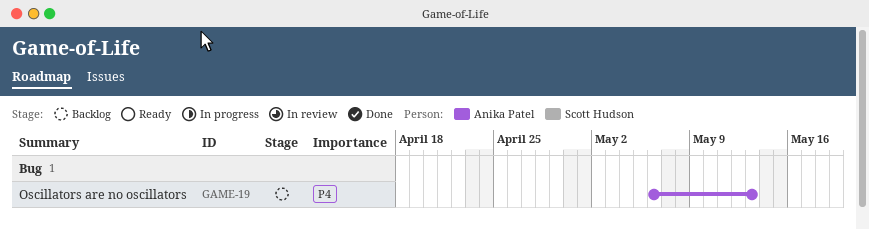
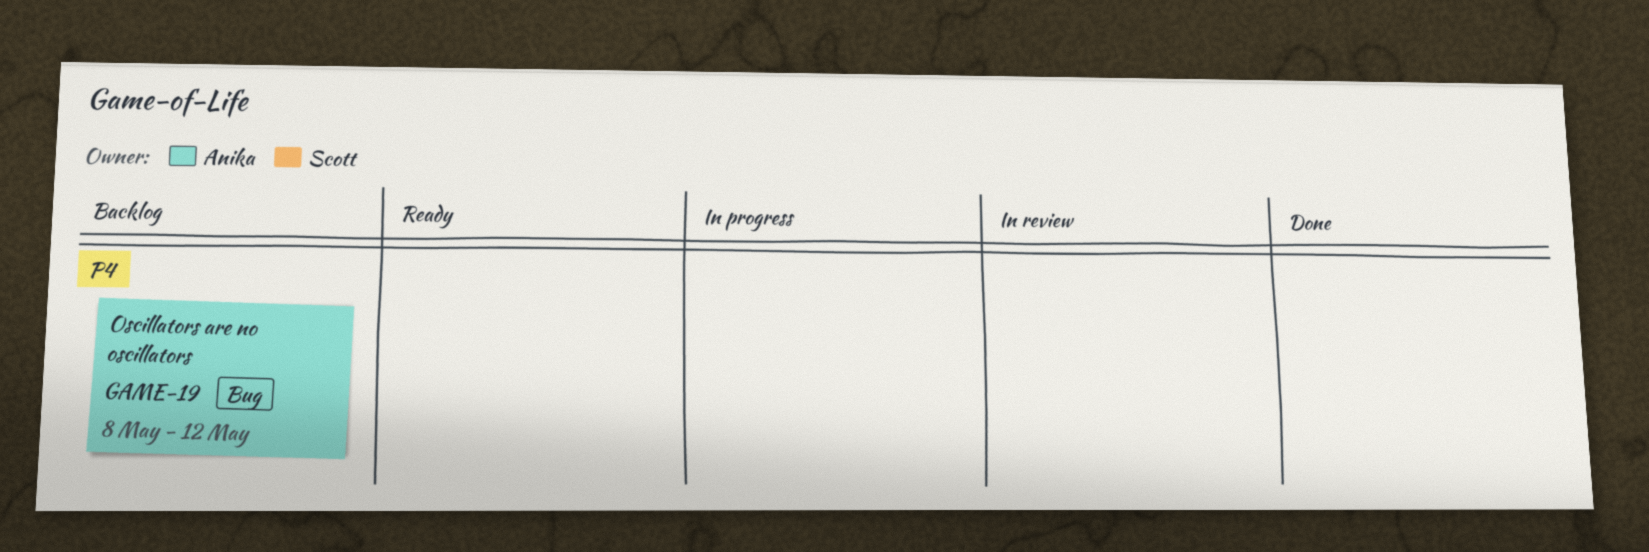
GAME-19, start: May 6 -> May 8
GAME-19, due: May 13 -> May 12

